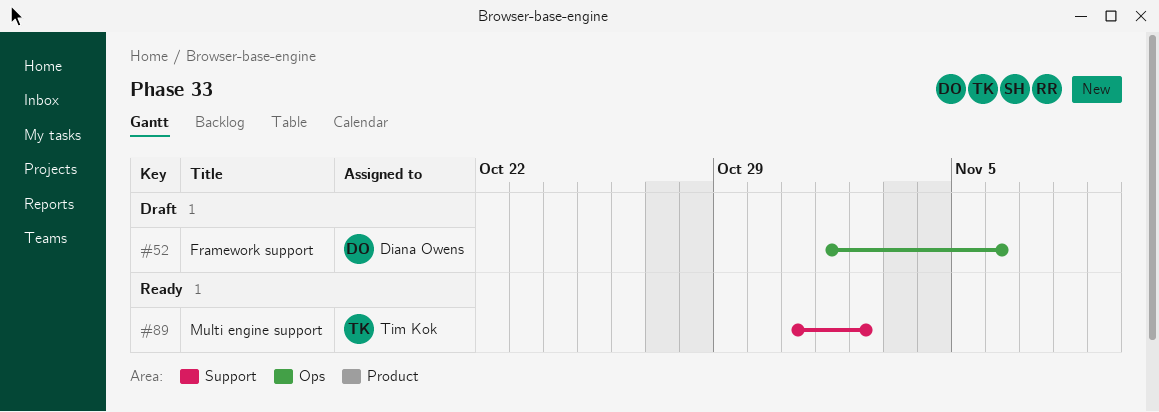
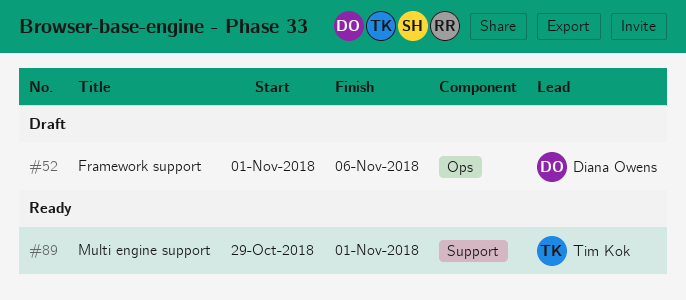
#89, start: Oct 31 -> Oct 29
#89, due: Nov 2 -> Nov 1

